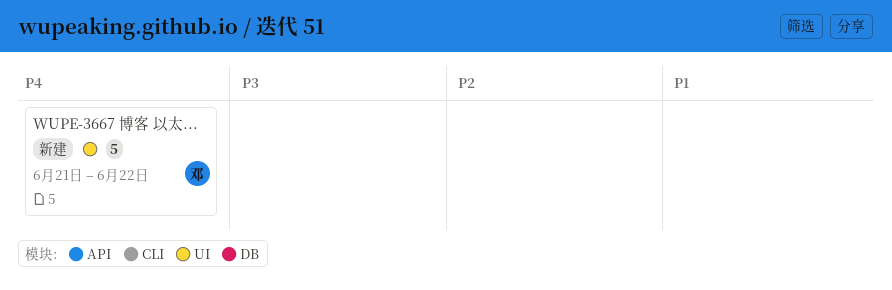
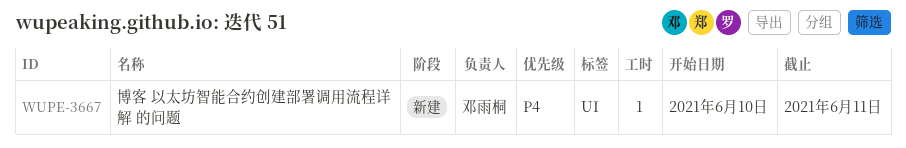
WUPE-3667, estimate: 5 -> 1
WUPE-3667, start: Jun 21 -> Jun 10
WUPE-3667, due: Jun 22 -> Jun 11

